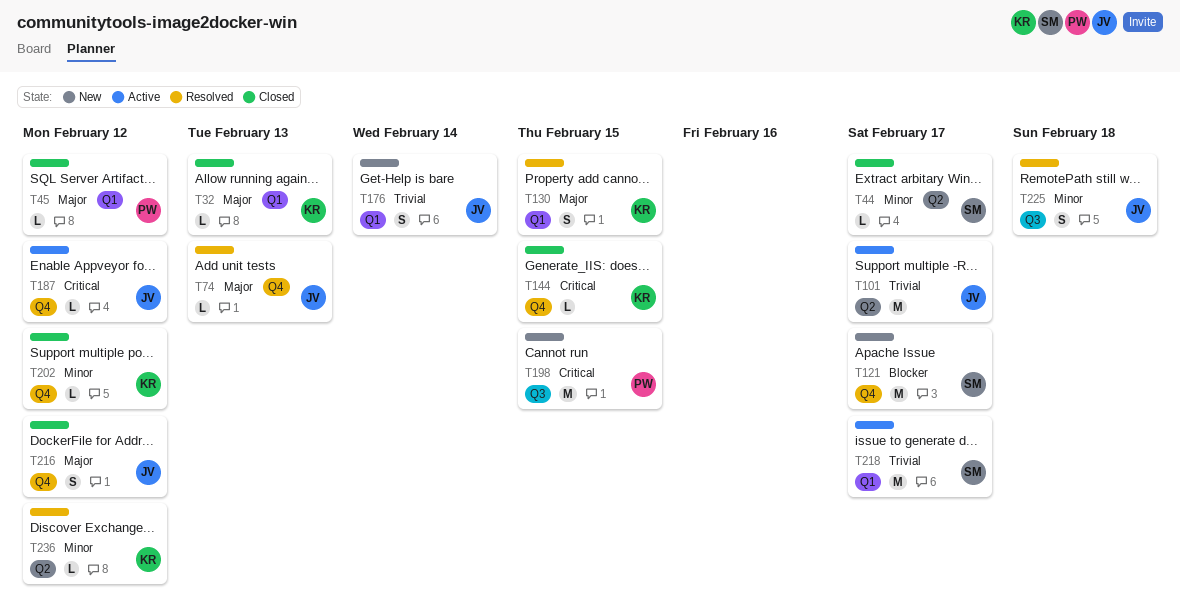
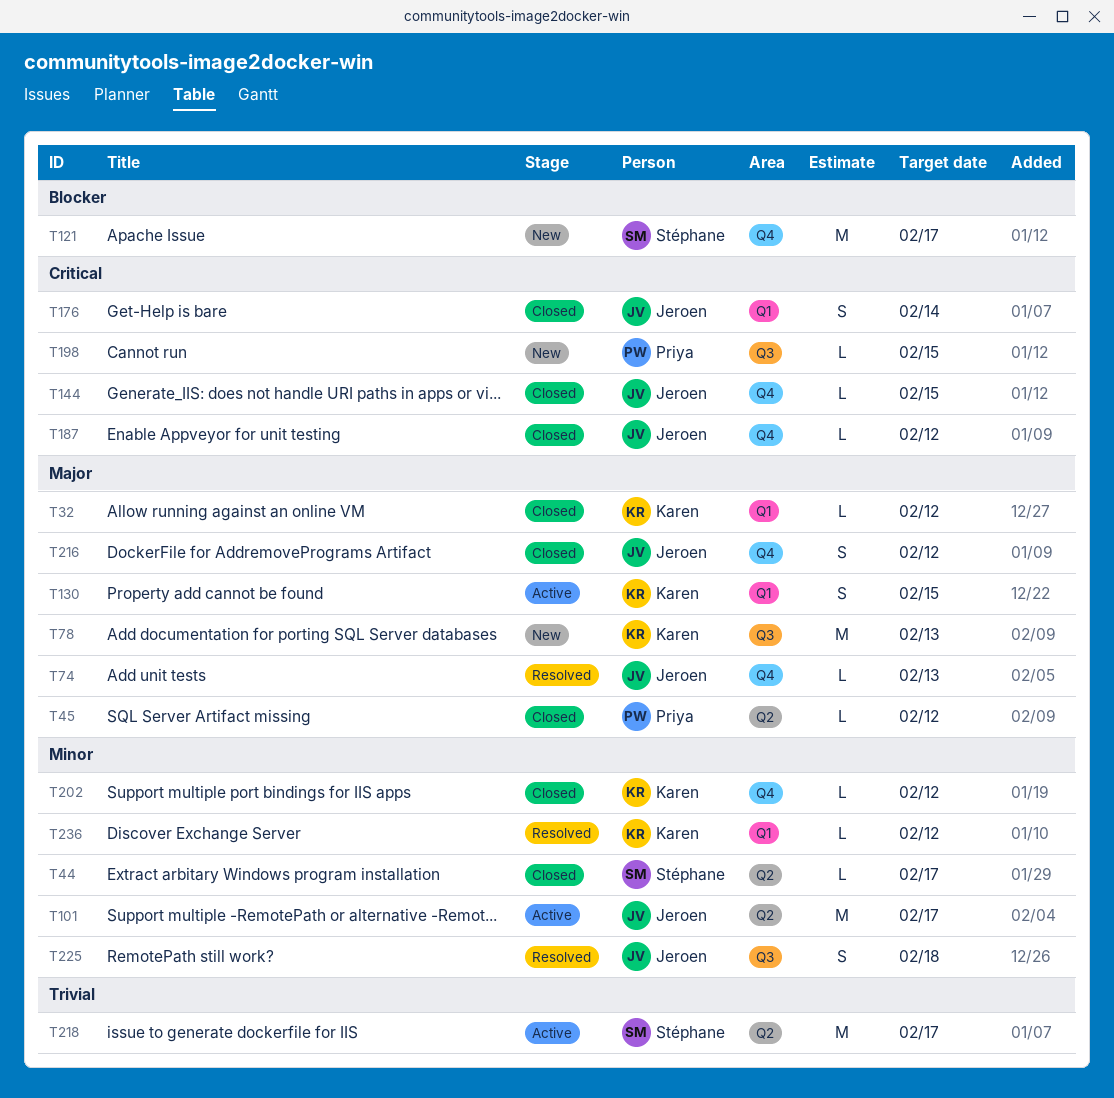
T32, due: Feb 13 -> Feb 12
T45, label: Q1 -> Q2
T78: none -> present
T101, priority: Trivial -> Minor
T130, status: Resolved -> Active
T144, owner: Karen -> Jeroen
T176, status: New -> Closed
T176, priority: Trivial -> Critical
T187, status: Active -> Closed
T198, estimate: M -> L
T218, label: Q1 -> Q2
T236, label: Q2 -> Q1

